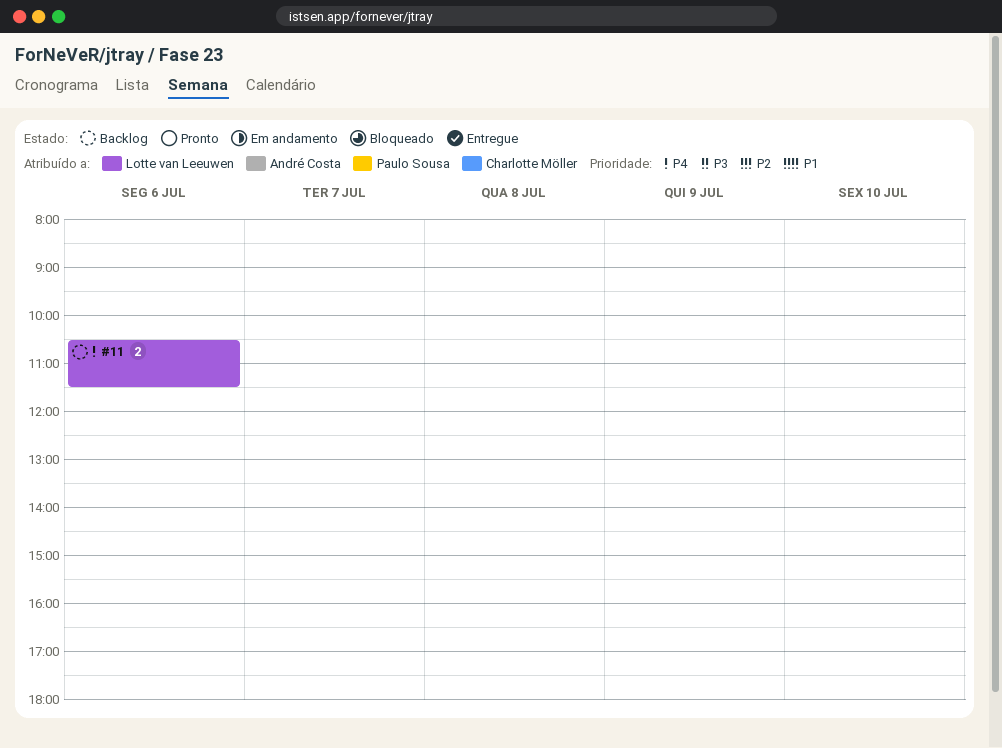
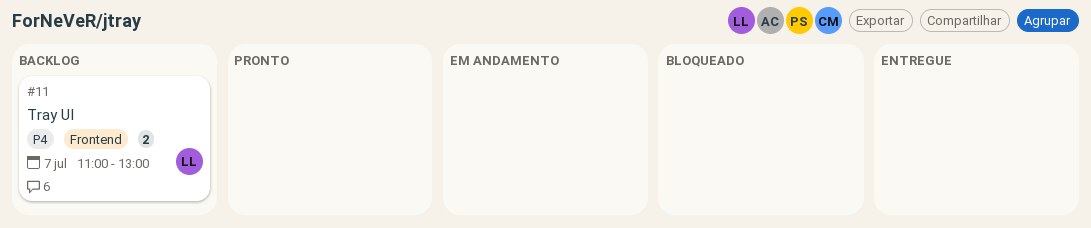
#11, day: Jul 6 -> Jul 7
#11, begins: 10:30 -> 11:00
#11, ends: 11:30 -> 13:00

